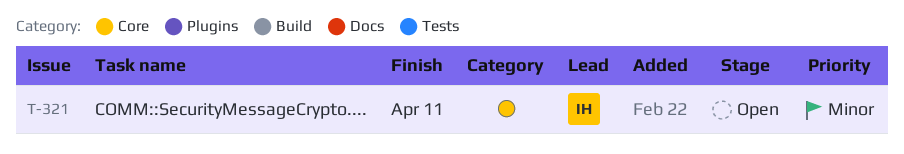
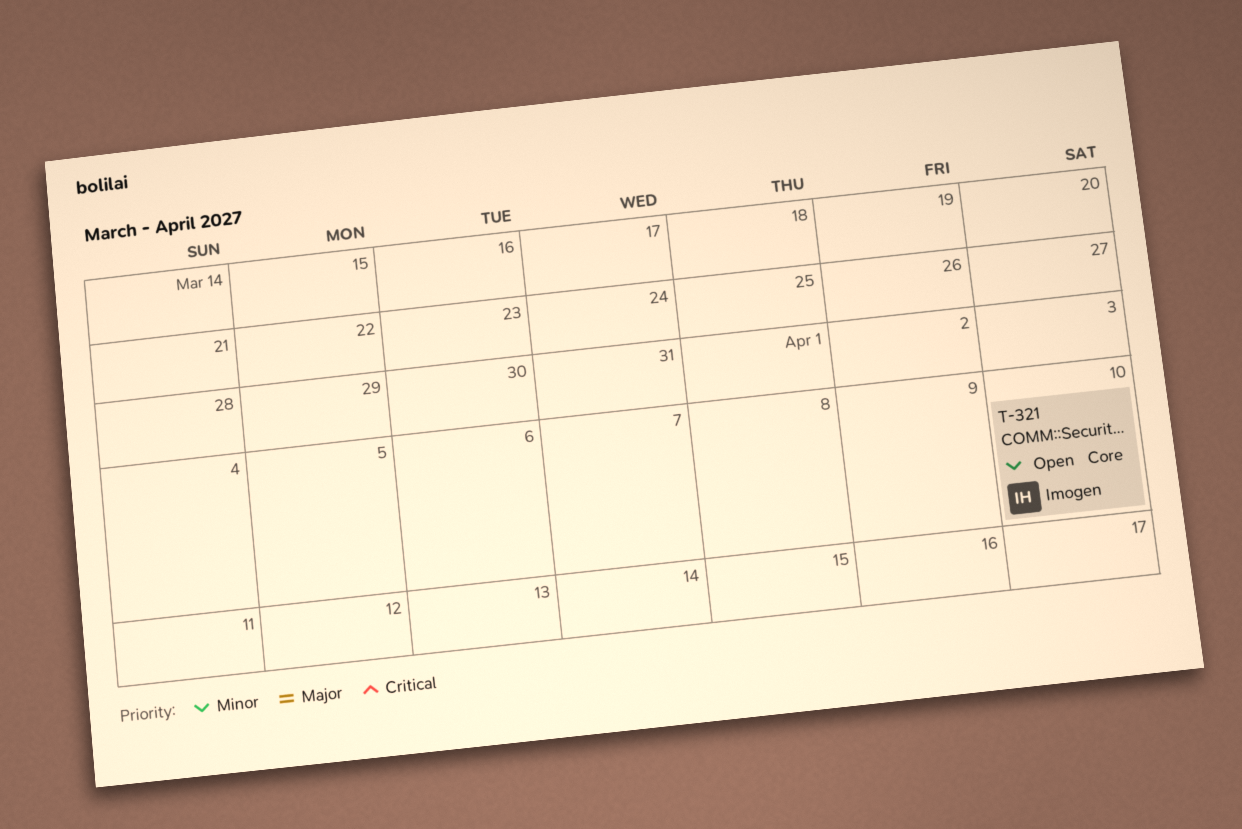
T-321, due: Apr 11 -> Apr 10

